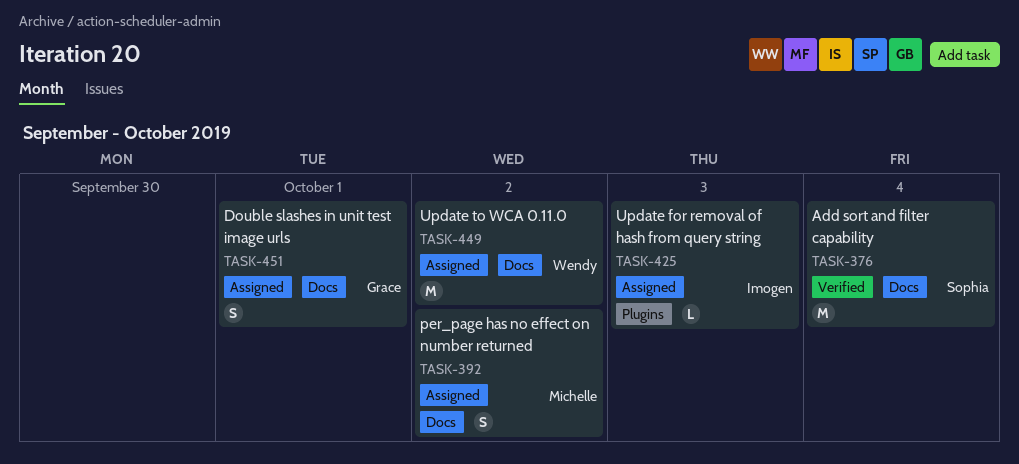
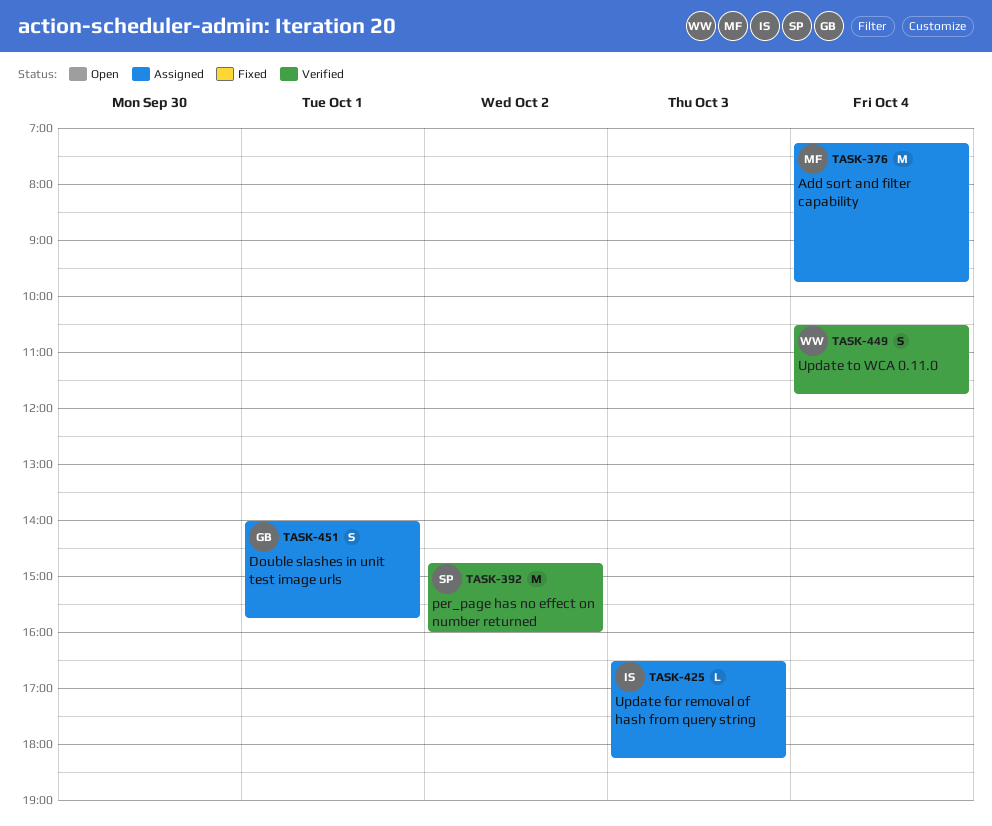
TASK-376, status: Verified -> Assigned
TASK-376, owner: Sophia -> Michelle
TASK-392, status: Assigned -> Verified
TASK-392, owner: Michelle -> Sophia
TASK-392, estimate: S -> M
TASK-449, status: Assigned -> Verified
TASK-449, estimate: M -> S
TASK-449, day: Oct 2 -> Oct 4

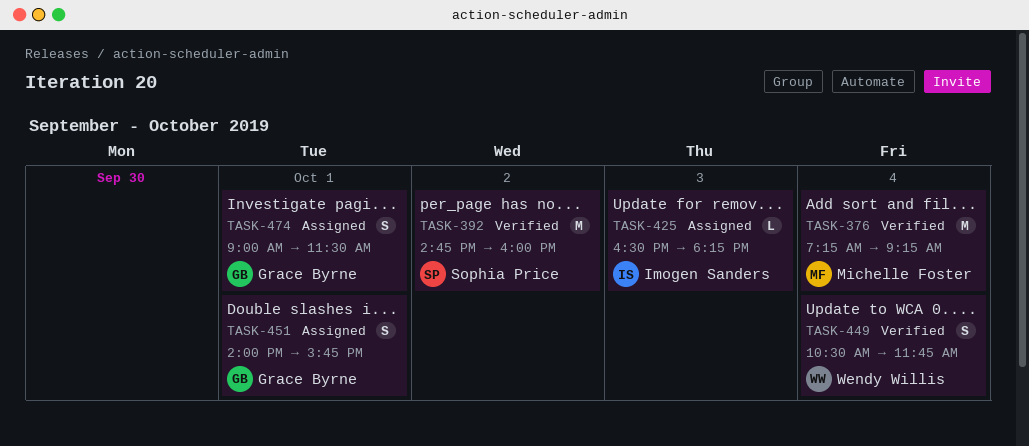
TASK-376, status: Assigned -> Verified
TASK-376, ends: 09:45 -> 09:15
TASK-474: none -> present

